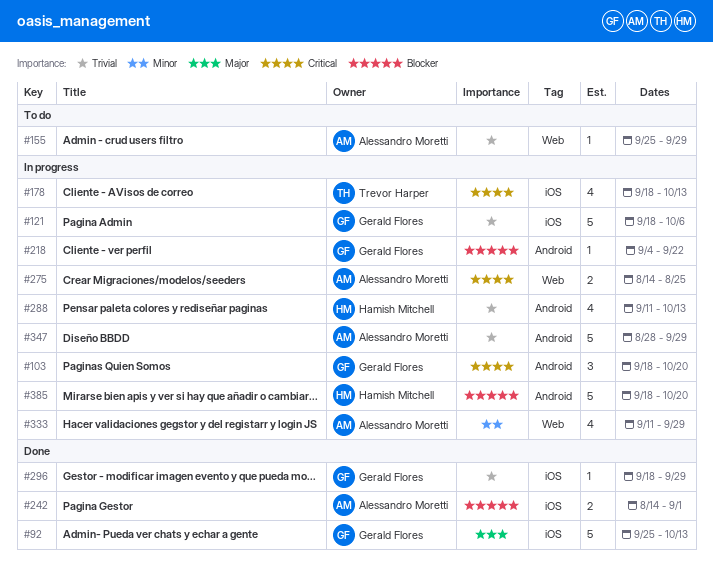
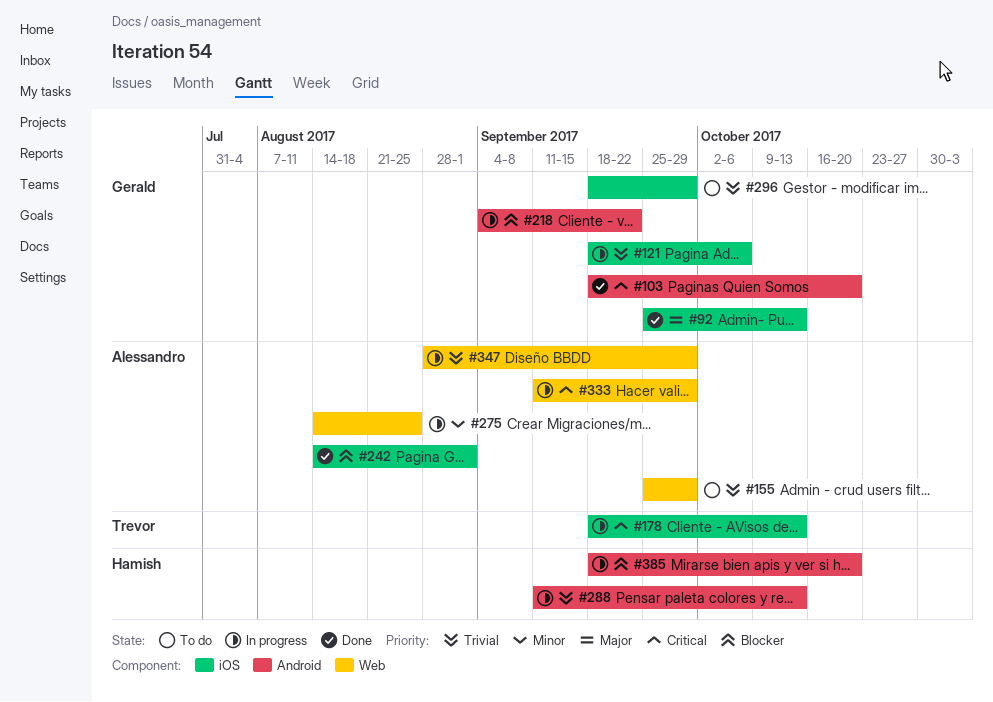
#103, status: In progress -> Done
#275, priority: Critical -> Minor
#296, status: Done -> To do
#333, priority: Minor -> Critical
#347, label: Android -> Web

